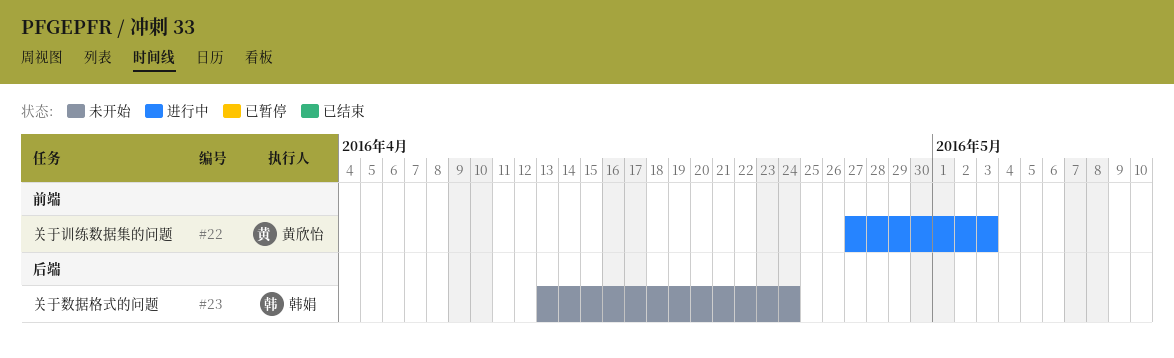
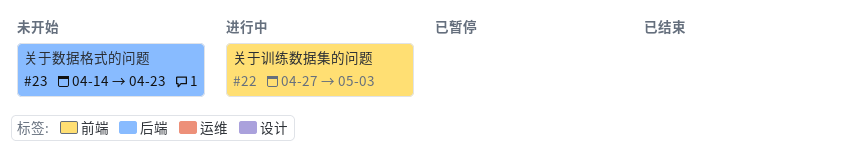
#23, start: Apr 13 -> Apr 14
#23, due: Apr 24 -> Apr 23

